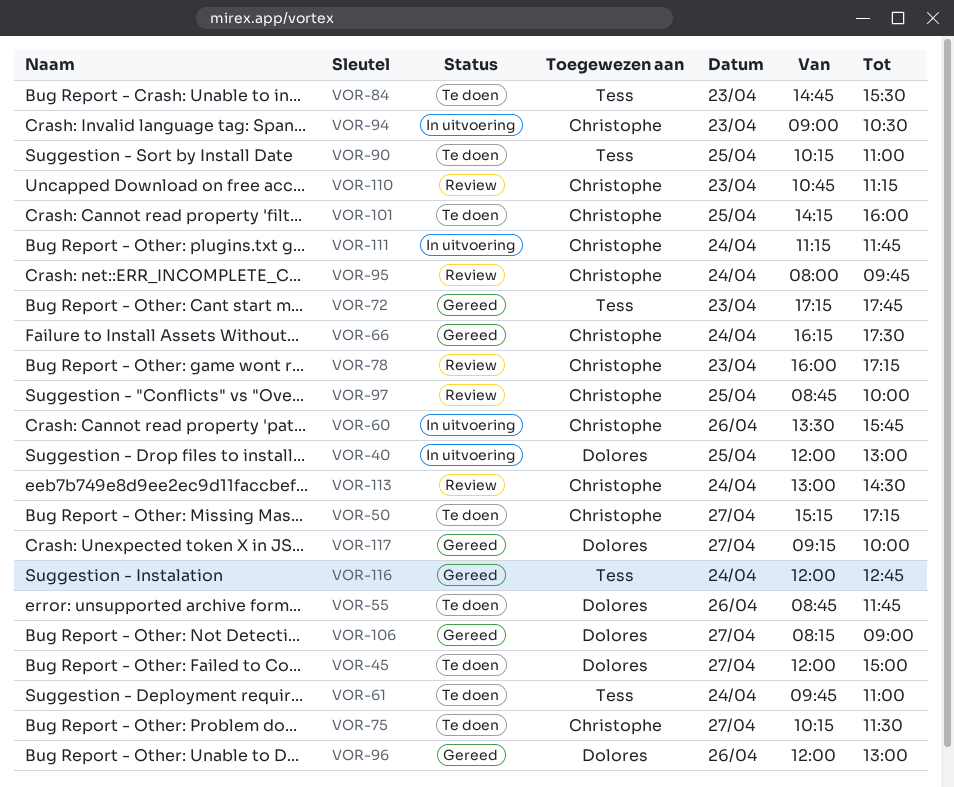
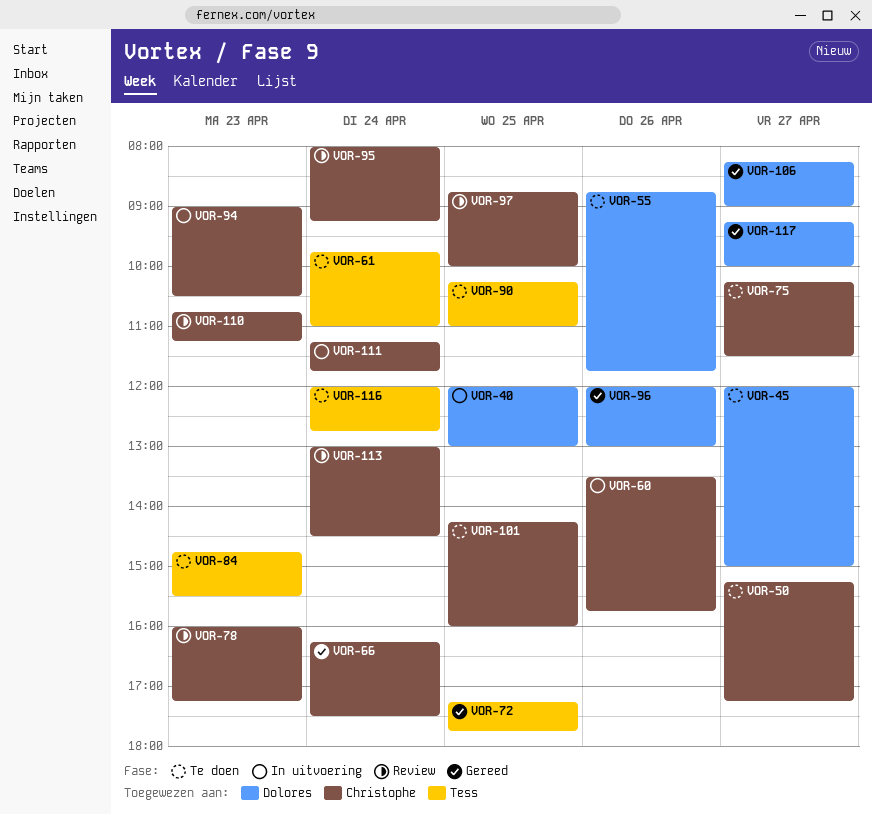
VOR-72, day: Apr 23 -> Apr 25
VOR-95, ends: 09:45 -> 09:15
VOR-116, status: Gereed -> Te doen

